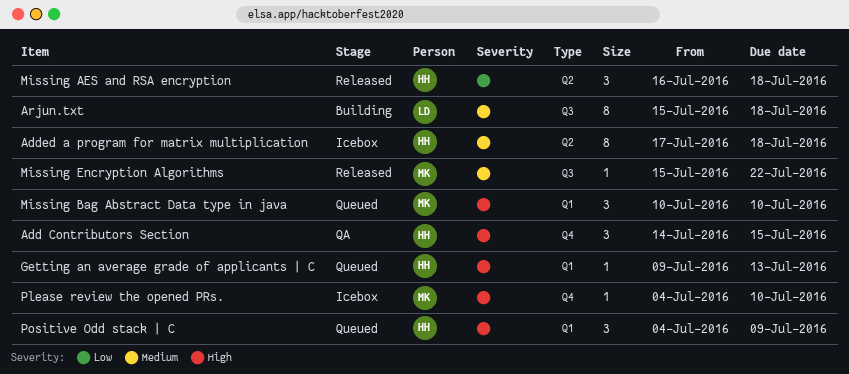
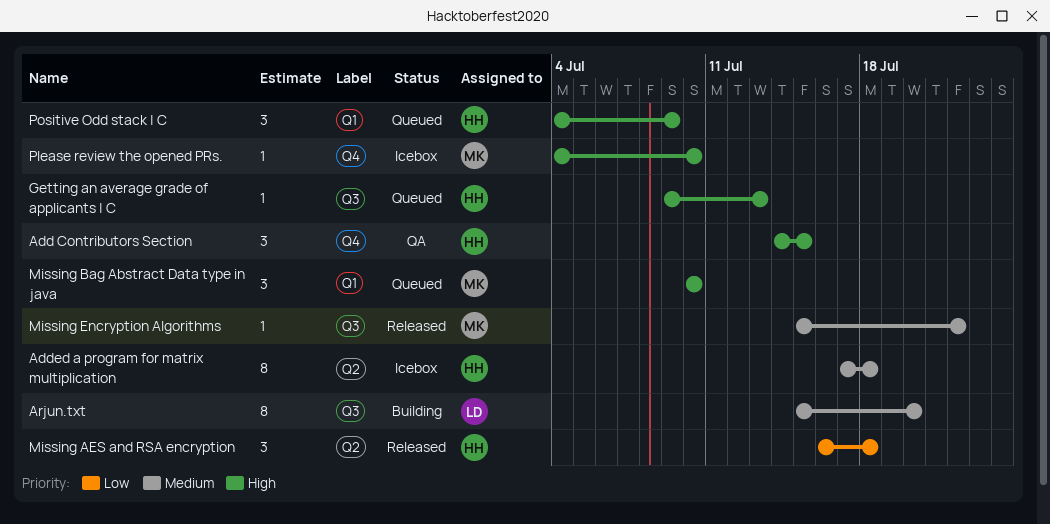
Arjun.txt, due: Jul 18 -> Jul 20
Getting an average grade of applicants | C, label: Q1 -> Q3

